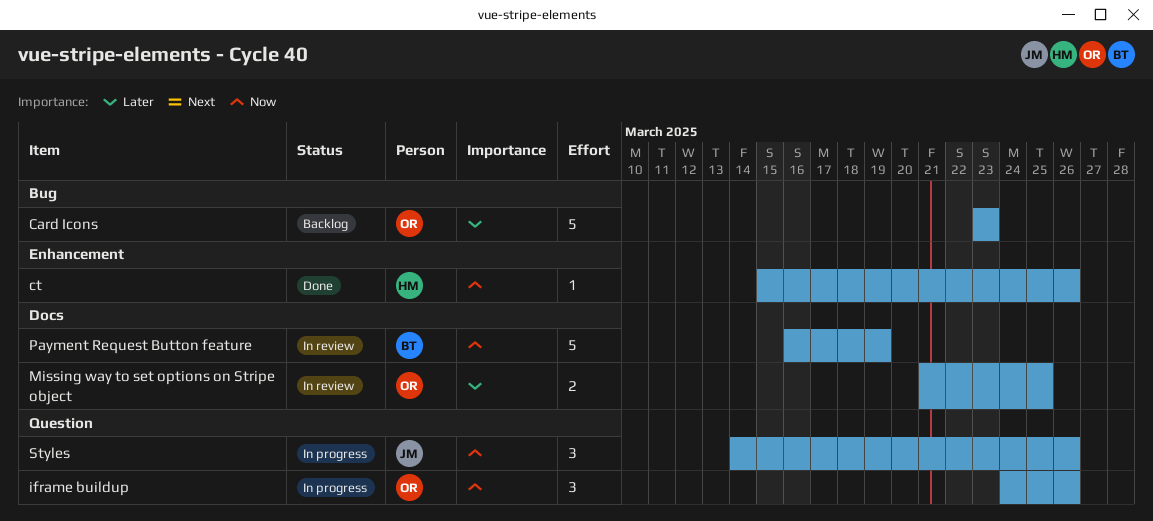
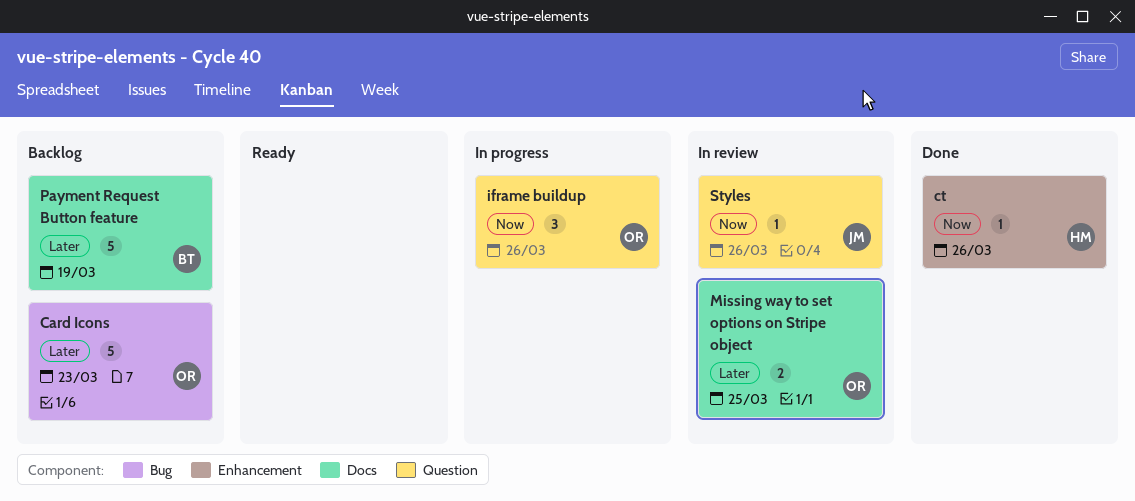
Payment Request Button feature, status: In review -> Backlog
Payment Request Button feature, priority: Now -> Later
Styles, status: In progress -> In review
Styles, estimate: 3 -> 1

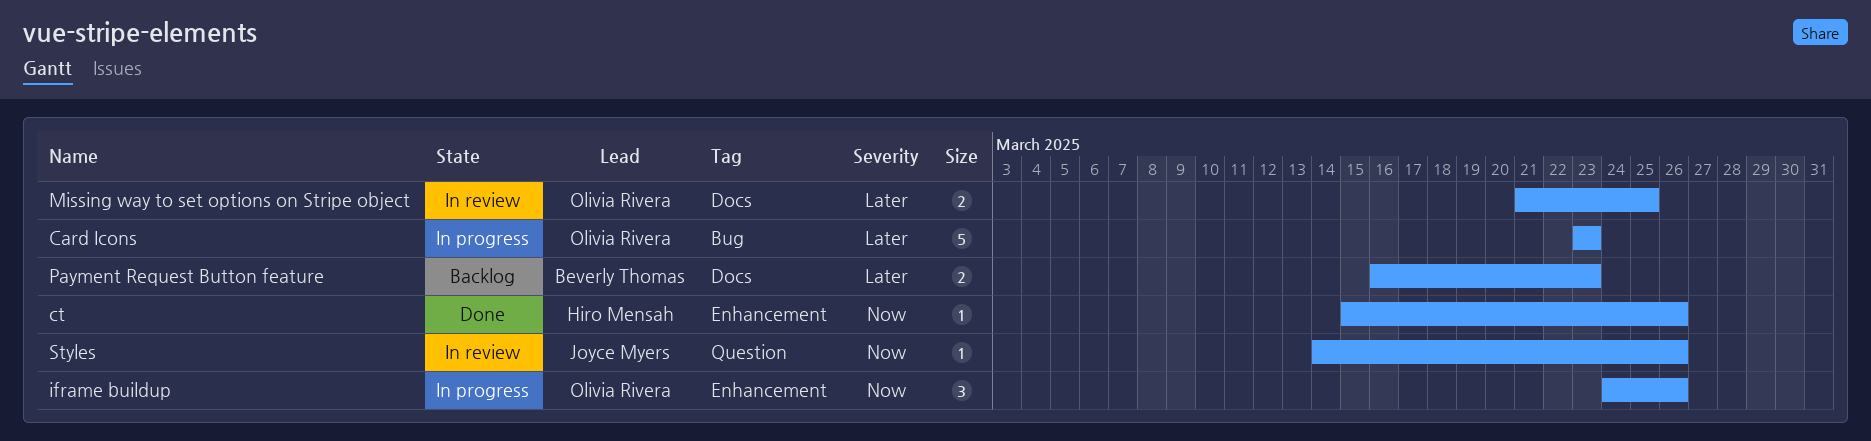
Card Icons, status: Backlog -> In progress
iframe buildup, label: Question -> Enhancement
Payment Request Button feature, estimate: 5 -> 2
Payment Request Button feature, due: Mar 19 -> Mar 23

